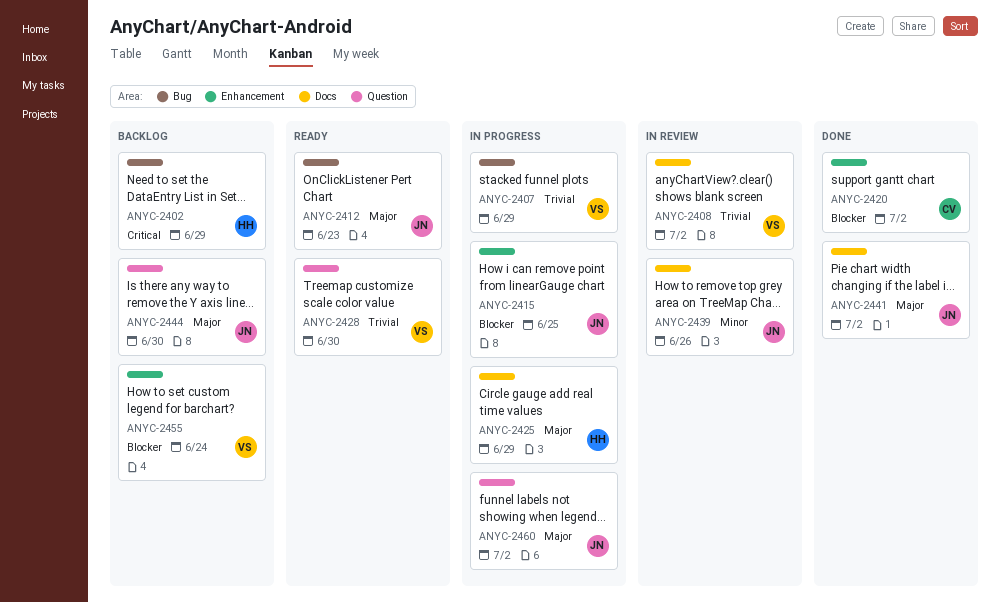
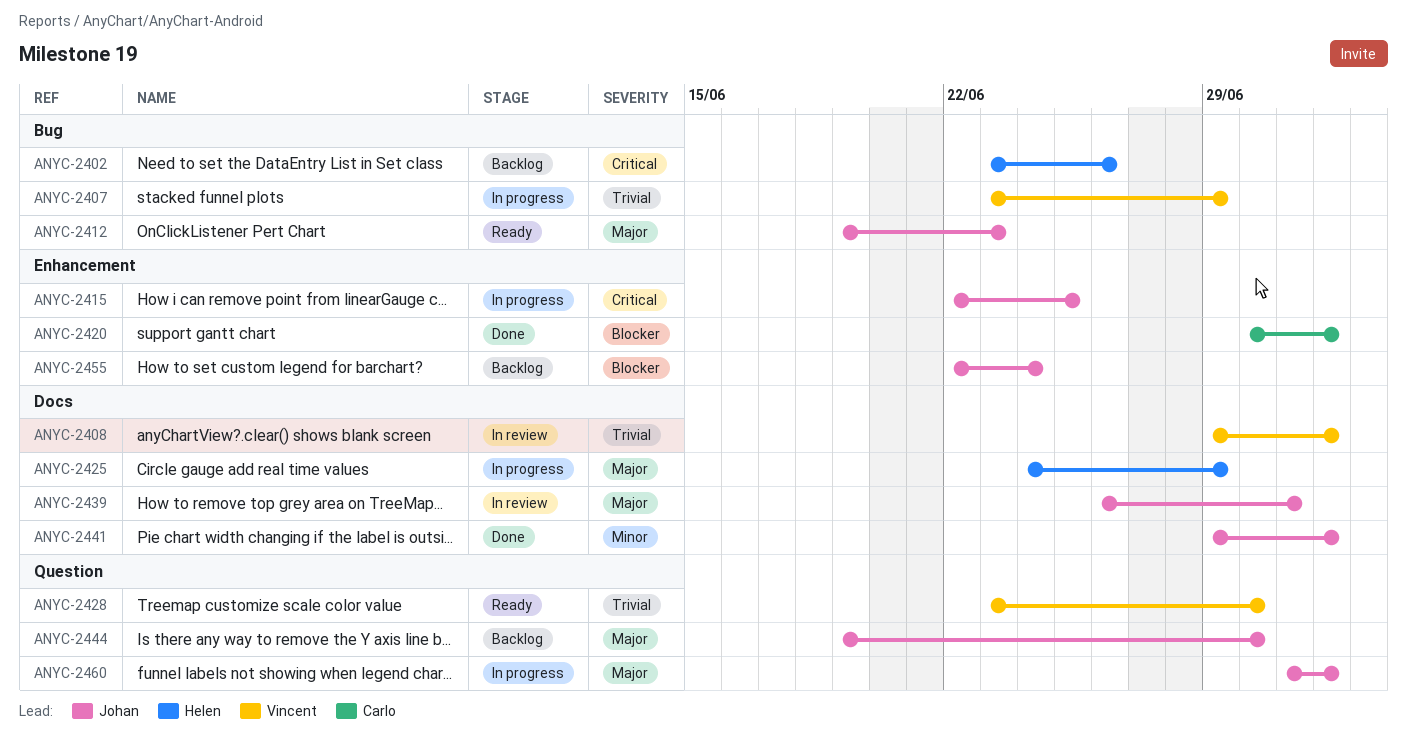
ANYC-2402, due: Jun 29 -> Jun 26
ANYC-2415, priority: Blocker -> Critical
ANYC-2439, priority: Minor -> Major
ANYC-2439, due: Jun 26 -> Jul 1
ANYC-2441, priority: Major -> Minor
ANYC-2455, owner: Vincent -> Johan

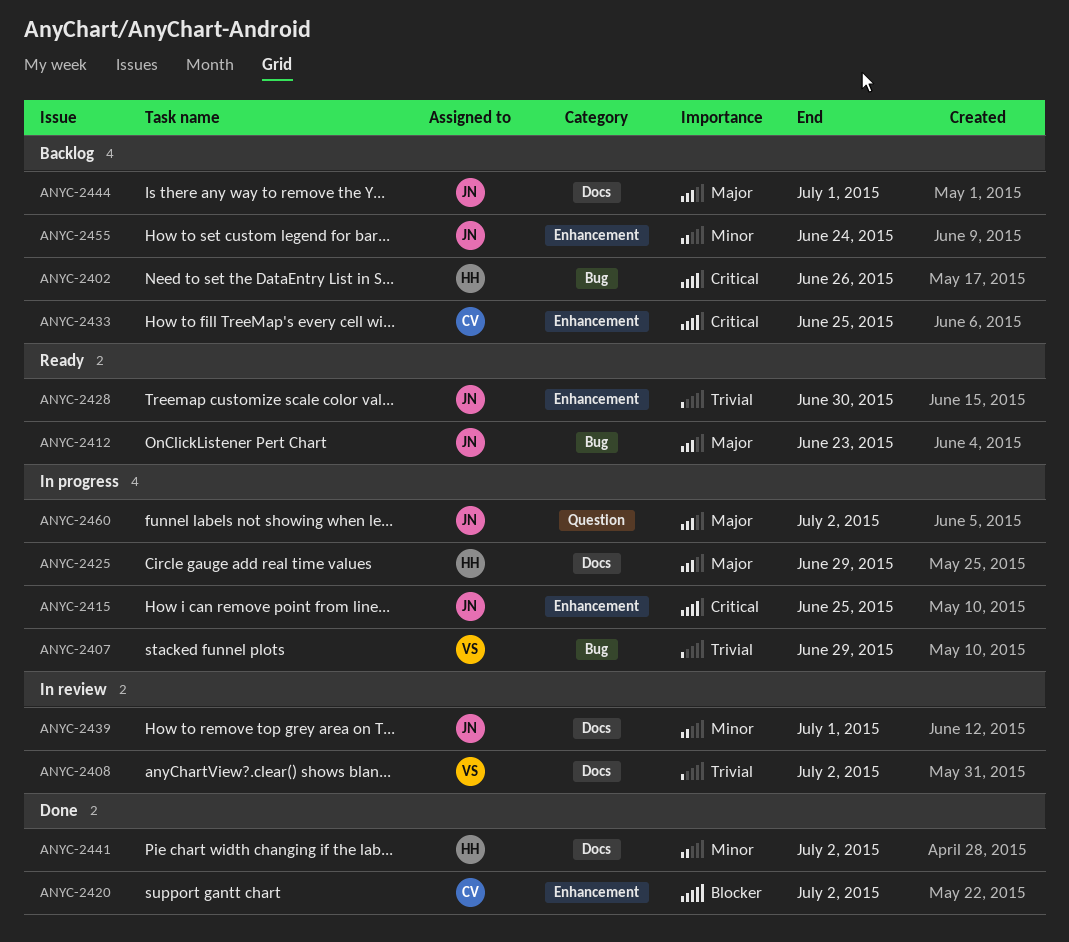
ANYC-2428, owner: Vincent -> Johan
ANYC-2428, label: Question -> Enhancement
ANYC-2433: none -> present
ANYC-2439, priority: Major -> Minor
ANYC-2441, owner: Johan -> Helen
ANYC-2444, label: Question -> Docs
ANYC-2444, due: Jun 30 -> Jul 1
ANYC-2455, priority: Blocker -> Minor

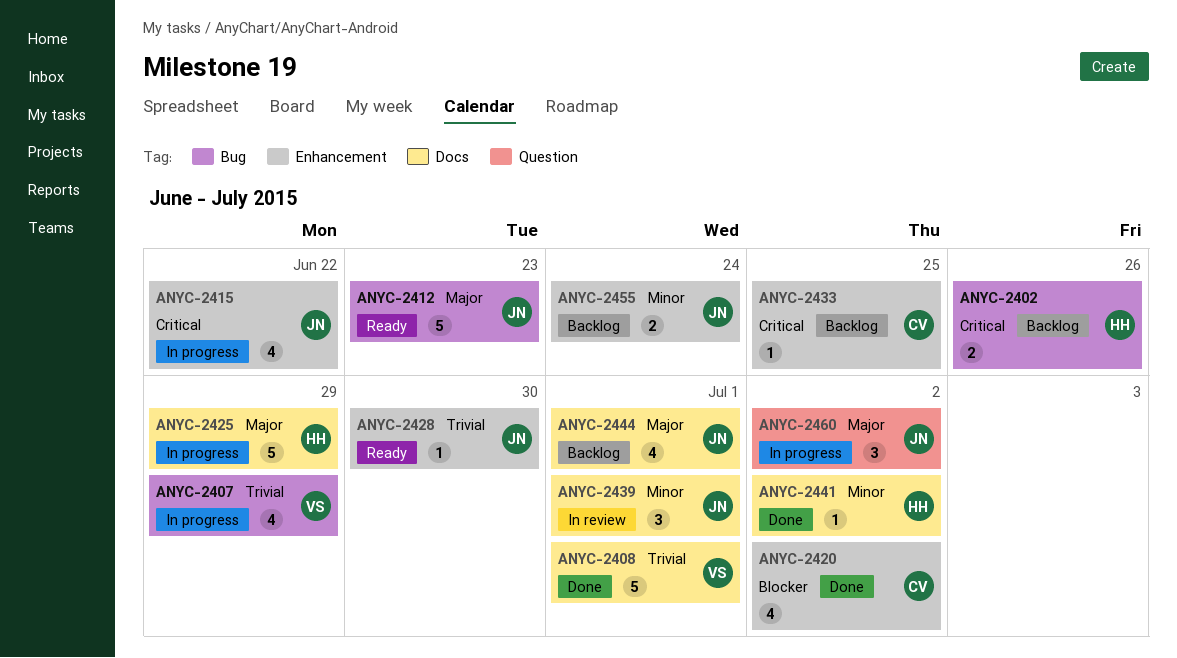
ANYC-2408, status: In review -> Done
ANYC-2408, due: Jul 2 -> Jul 1
ANYC-2415, due: Jun 25 -> Jun 22

